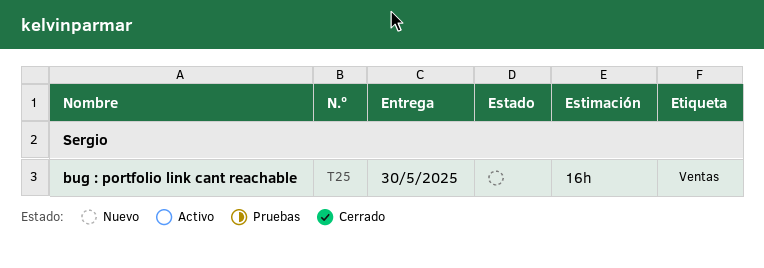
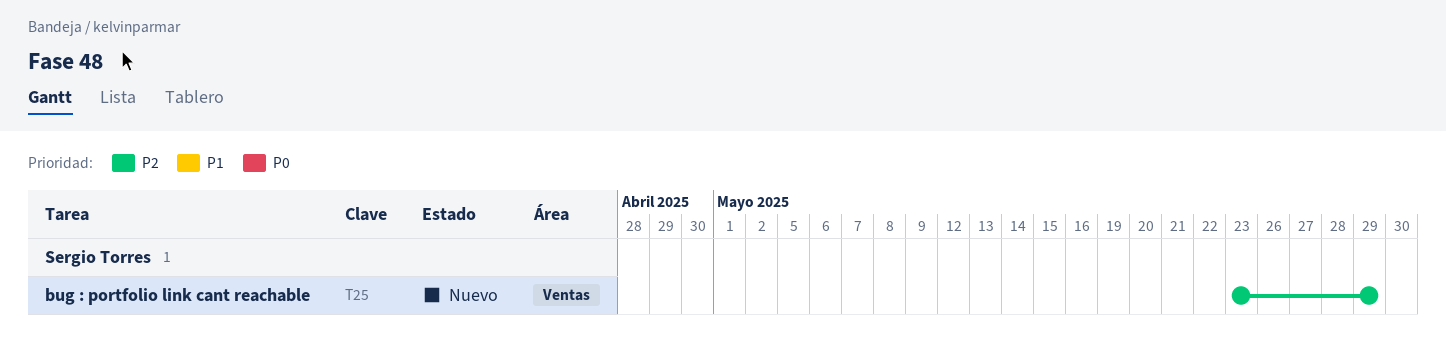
T25, due: May 30 -> May 29

